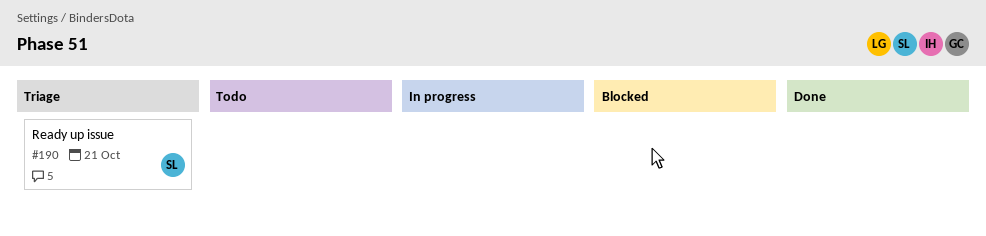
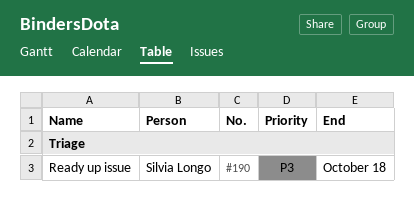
#190, due: Oct 21 -> Oct 18

